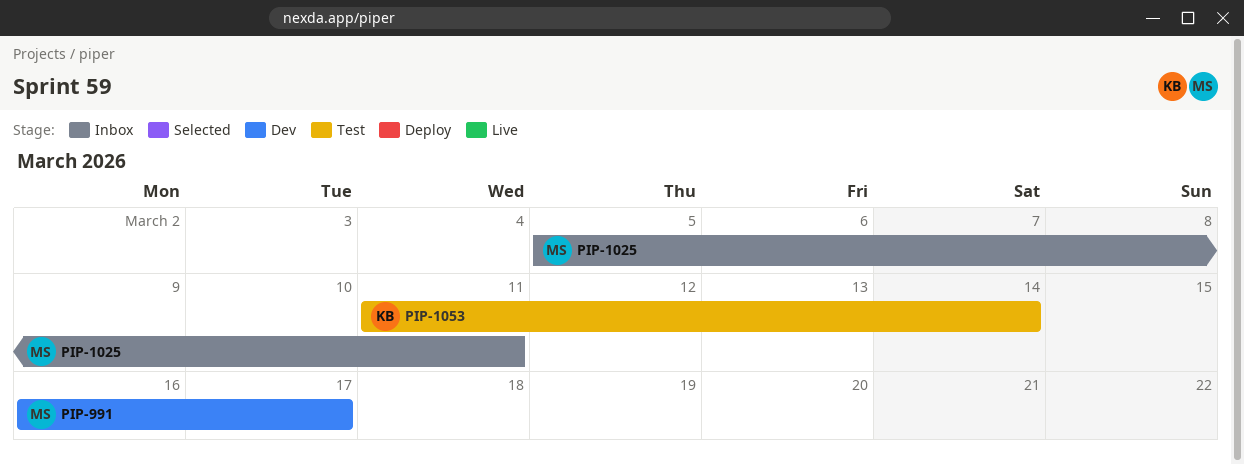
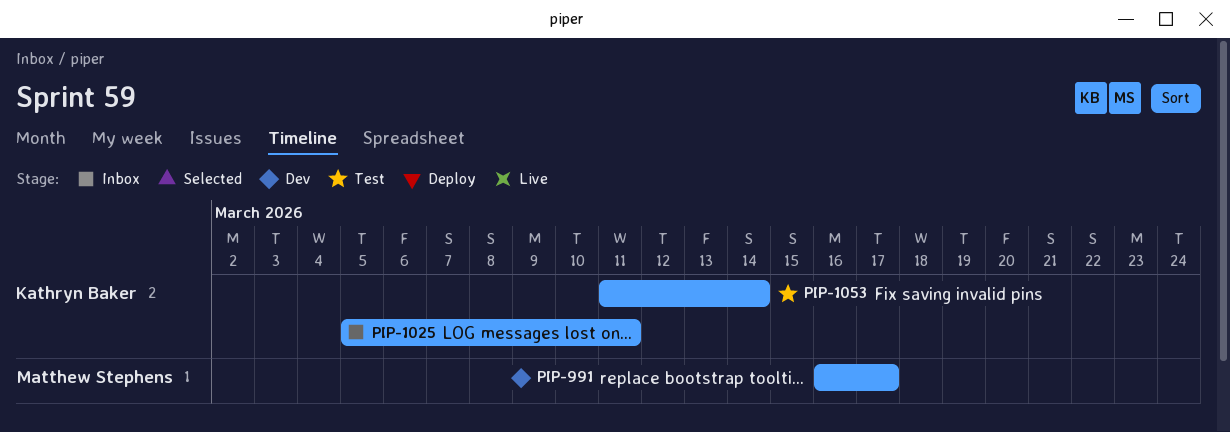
PIP-1025, owner: Matthew Stephens -> Kathryn Baker

